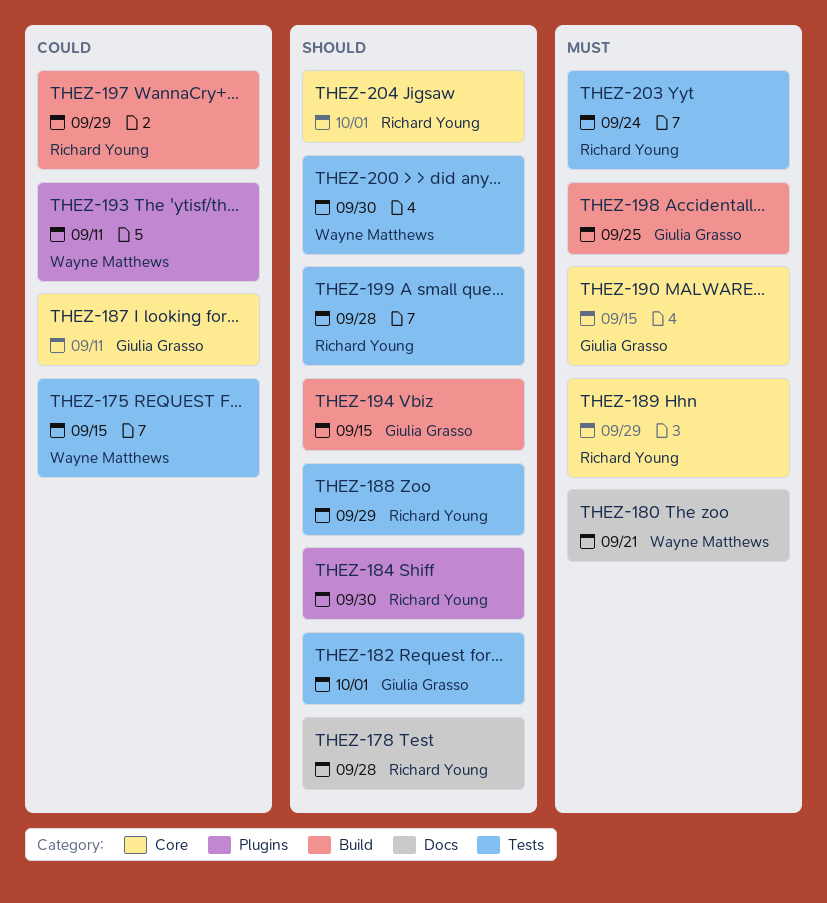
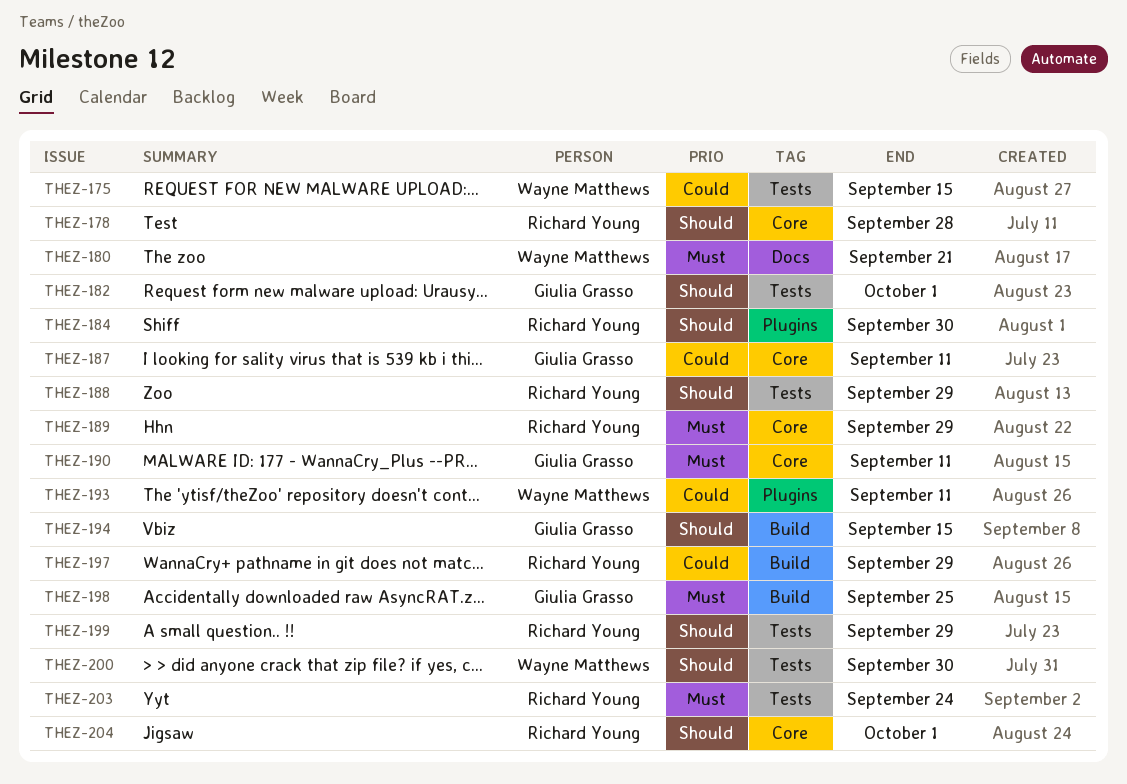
THEZ-178, label: Docs -> Core
THEZ-190, due: Sep 15 -> Sep 11
THEZ-199, due: Sep 28 -> Sep 29

